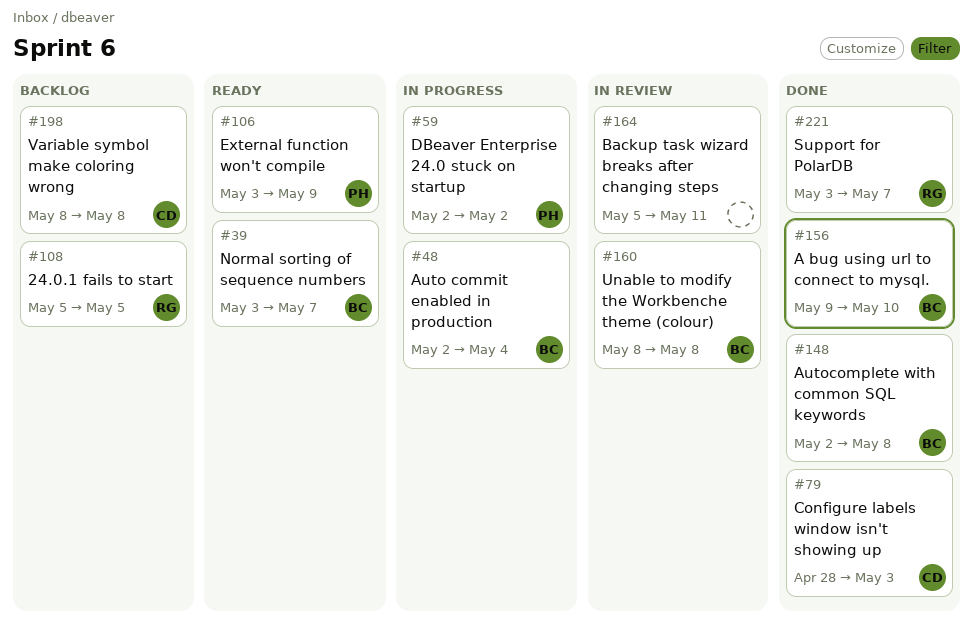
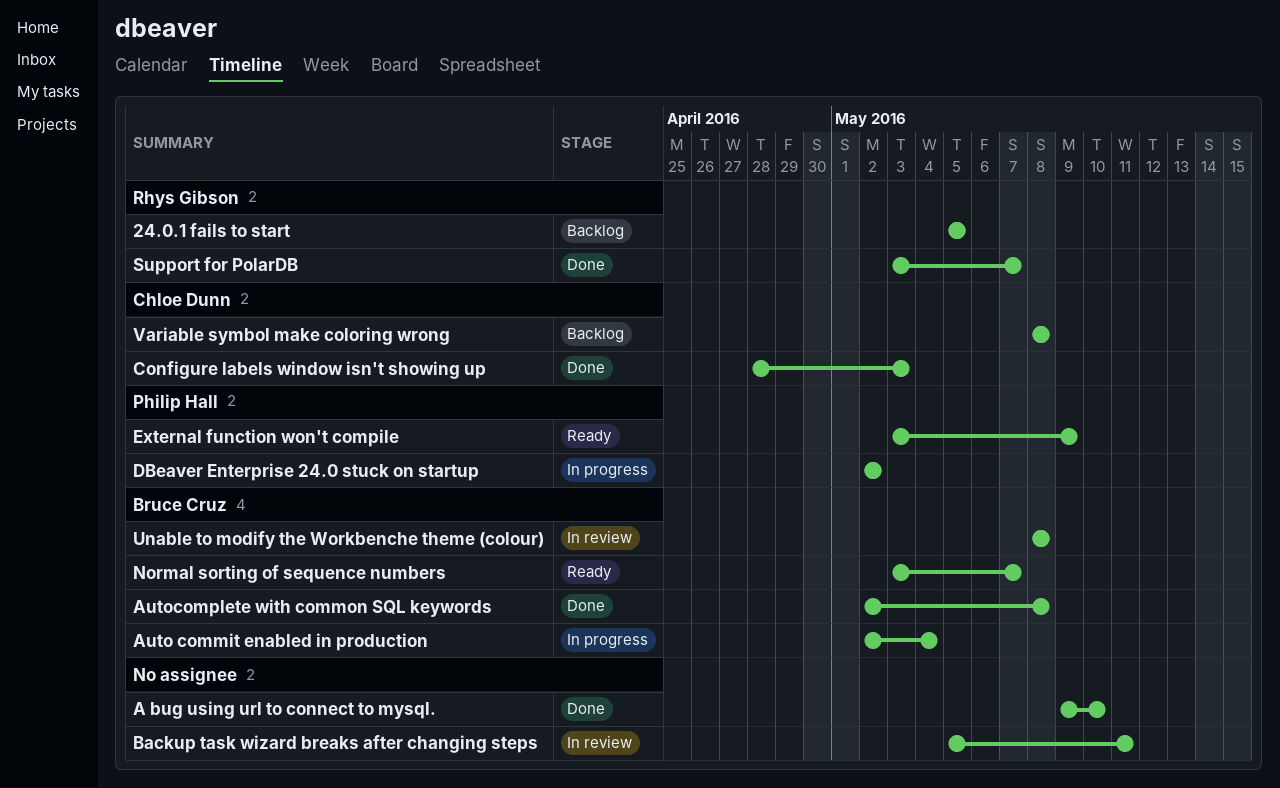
A bug using url to connect to mysql., owner: Bruce Cruz -> none

